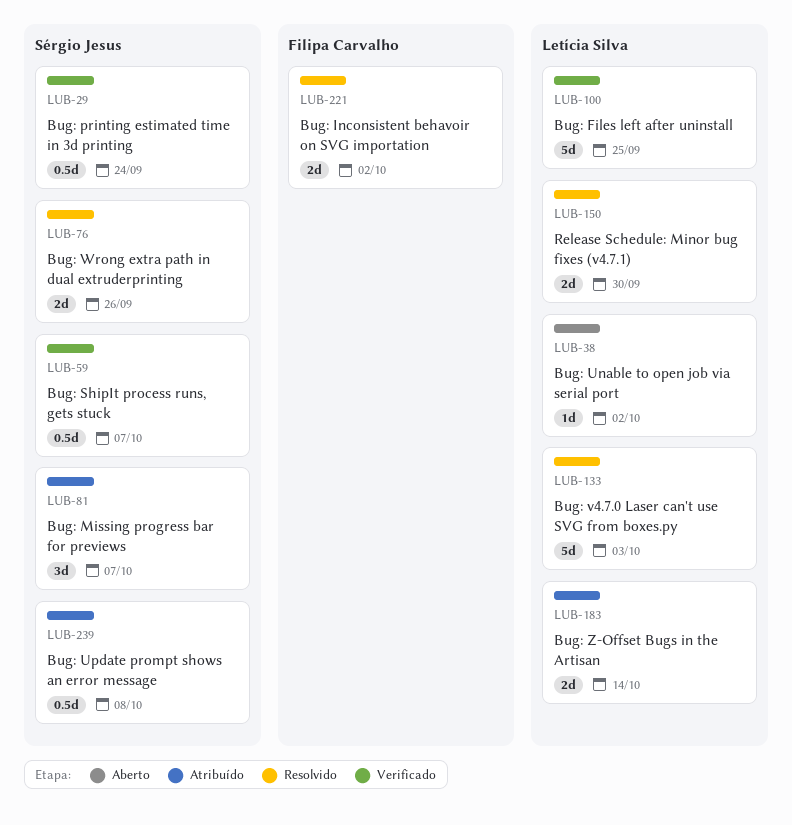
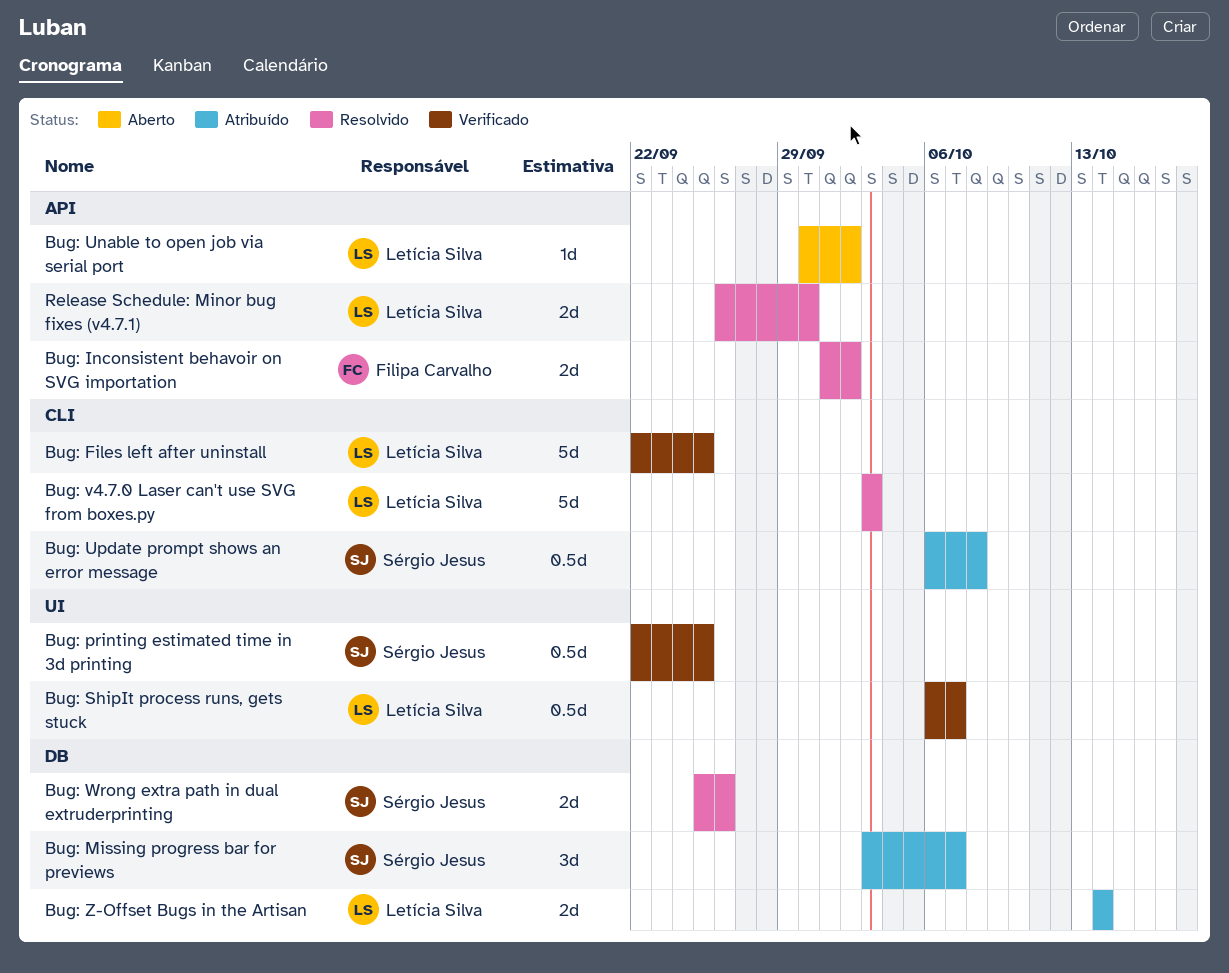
Bug: printing estimated time in 3d printing, due: Sep 24 -> Sep 25
Bug: ShipIt process runs, gets stuck, owner: Sérgio Jesus -> Letícia Silva

